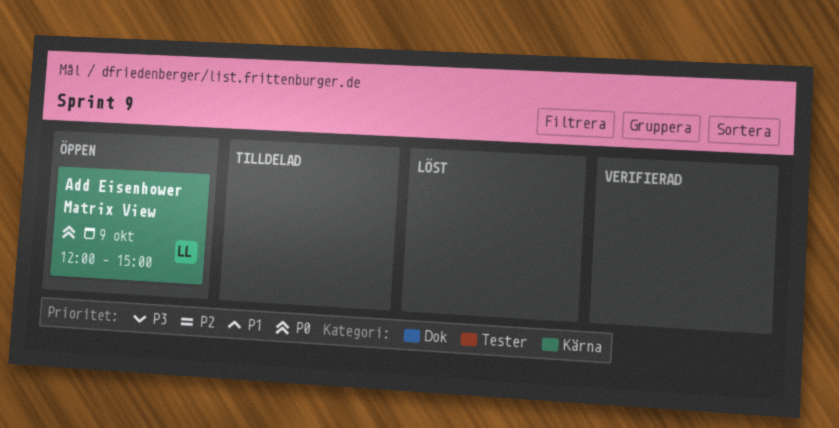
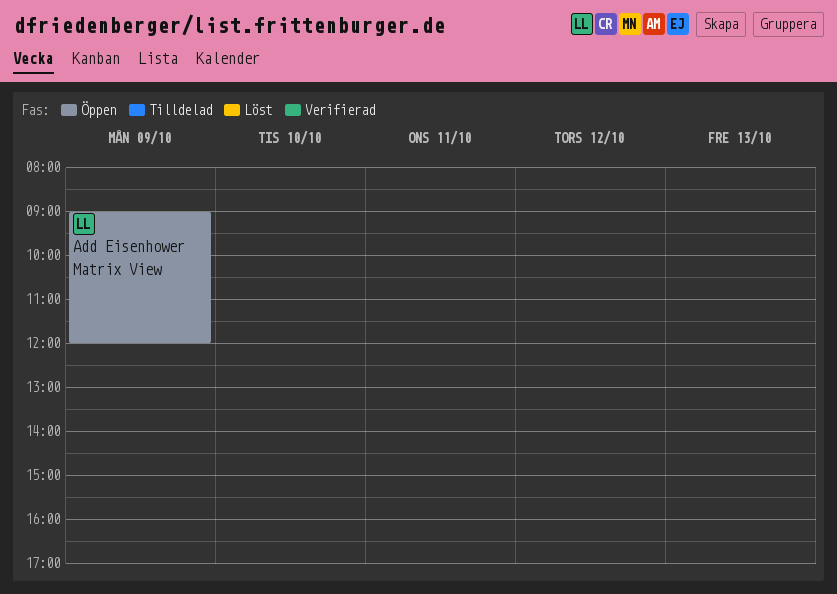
Add Eisenhower Matrix View, begins: 12:00 -> 09:00
Add Eisenhower Matrix View, ends: 15:00 -> 12:00

